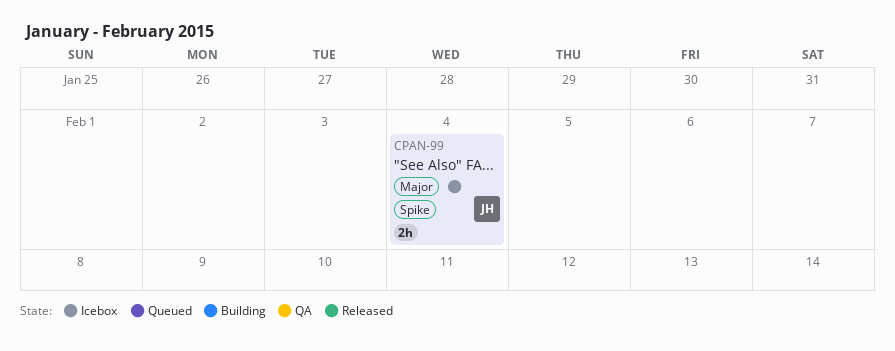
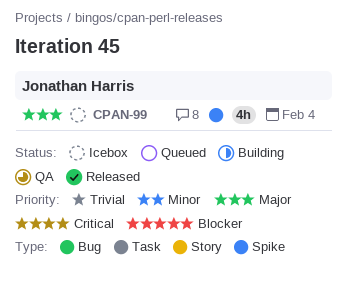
CPAN-99, estimate: 2h -> 4h

